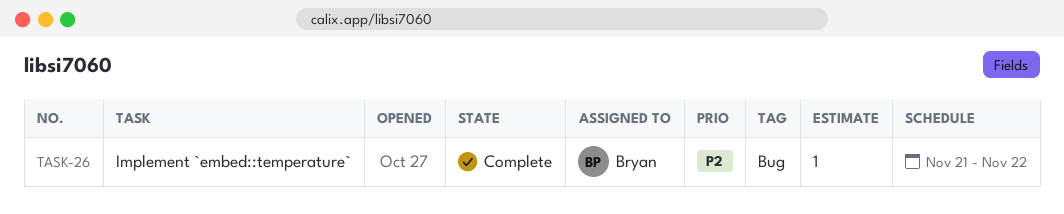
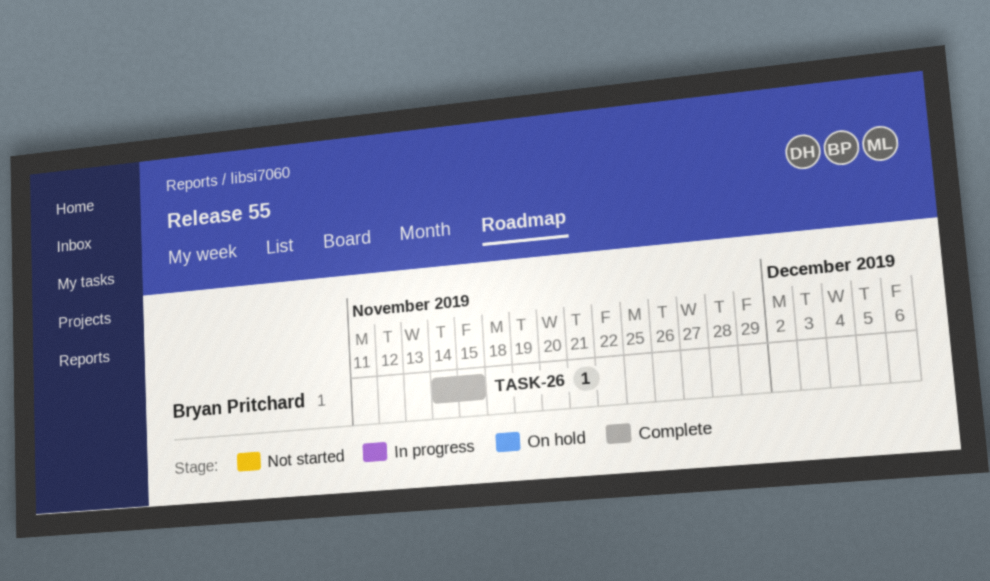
TASK-26, start: Nov 21 -> Nov 14
TASK-26, due: Nov 22 -> Nov 15

